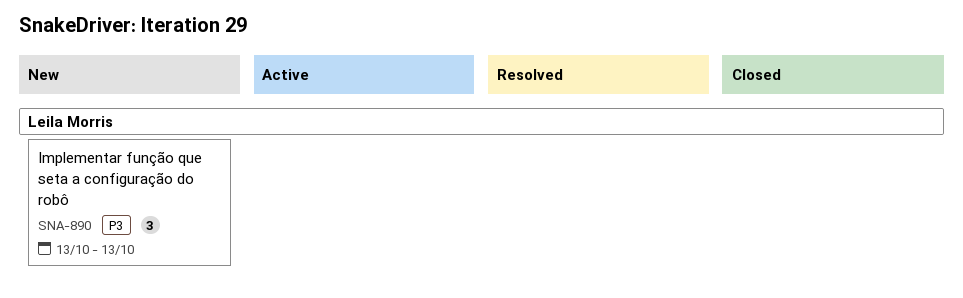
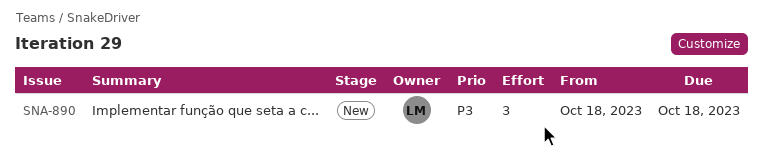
SNA-890, start: Oct 13 -> Oct 18
SNA-890, due: Oct 13 -> Oct 18

